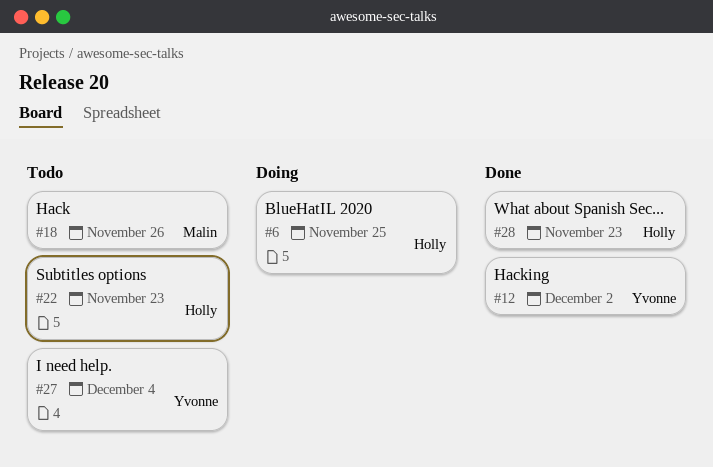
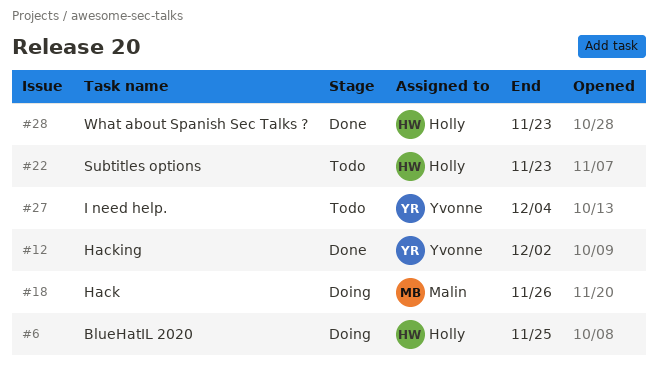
#18, status: Todo -> Doing

